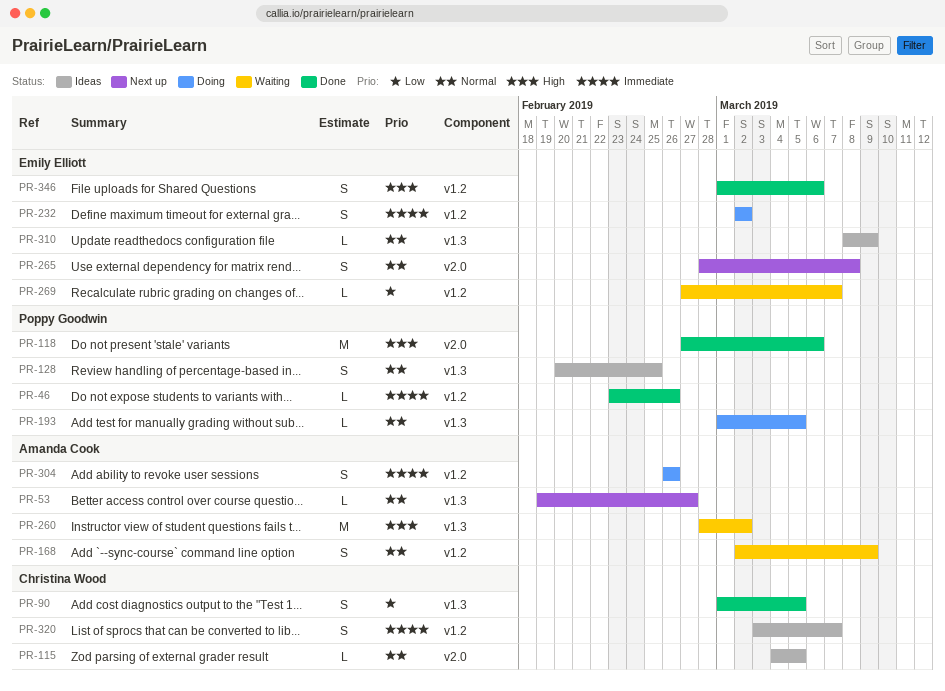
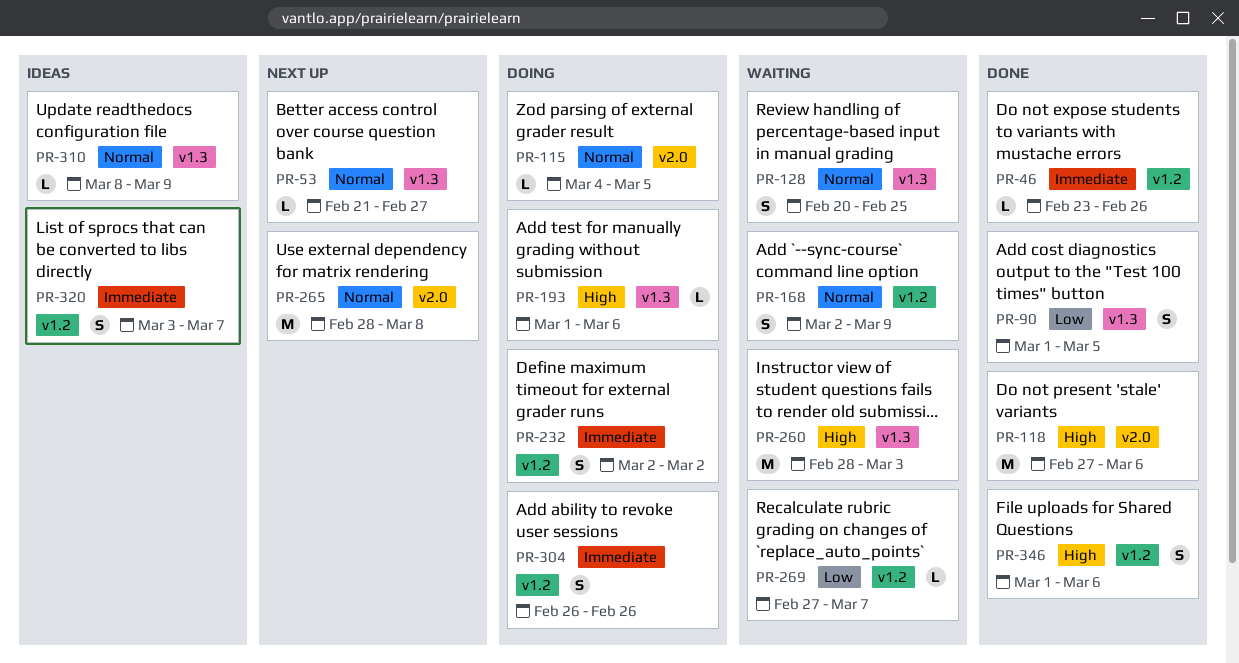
PR-53, start: Feb 19 -> Feb 21
PR-115, status: Ideas -> Doing
PR-128, status: Ideas -> Waiting
PR-193, priority: Normal -> High
PR-193, due: Mar 5 -> Mar 6
PR-260, due: Mar 2 -> Mar 3
PR-265, estimate: S -> M

